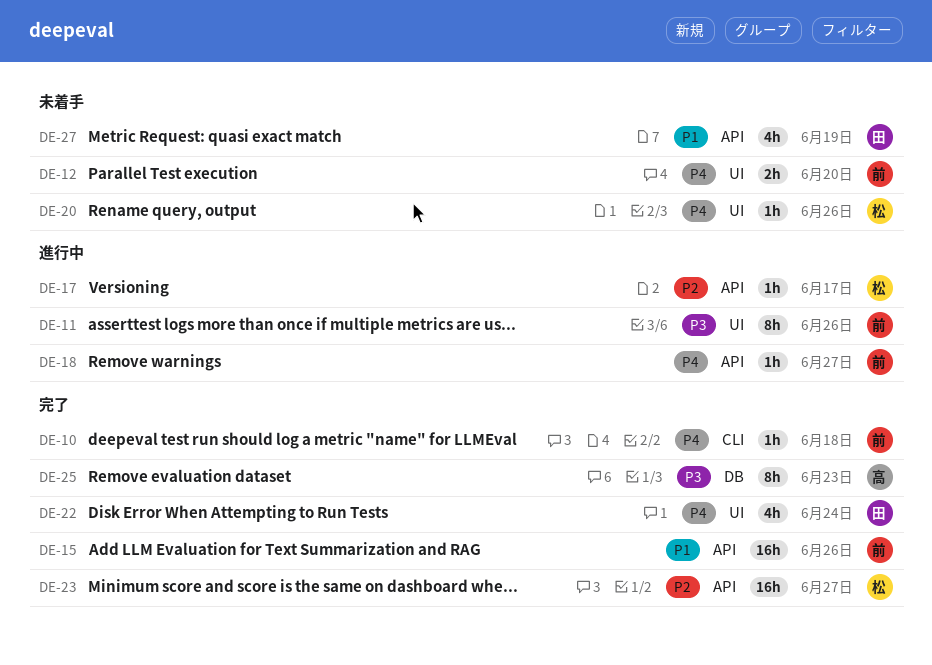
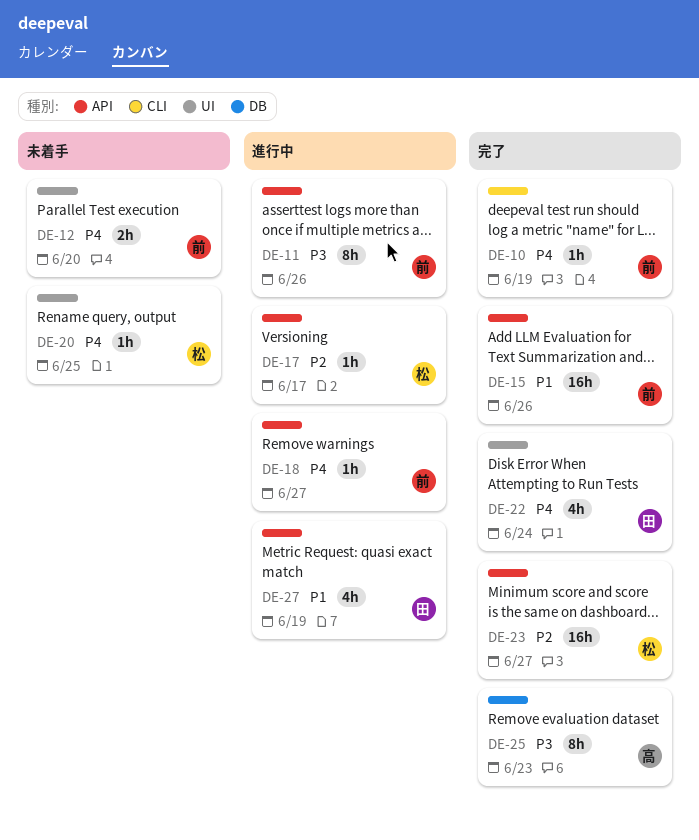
DE-10, due: Jun 18 -> Jun 19
DE-11, label: UI -> API
DE-20, due: Jun 26 -> Jun 25
DE-27, status: 未着手 -> 進行中

